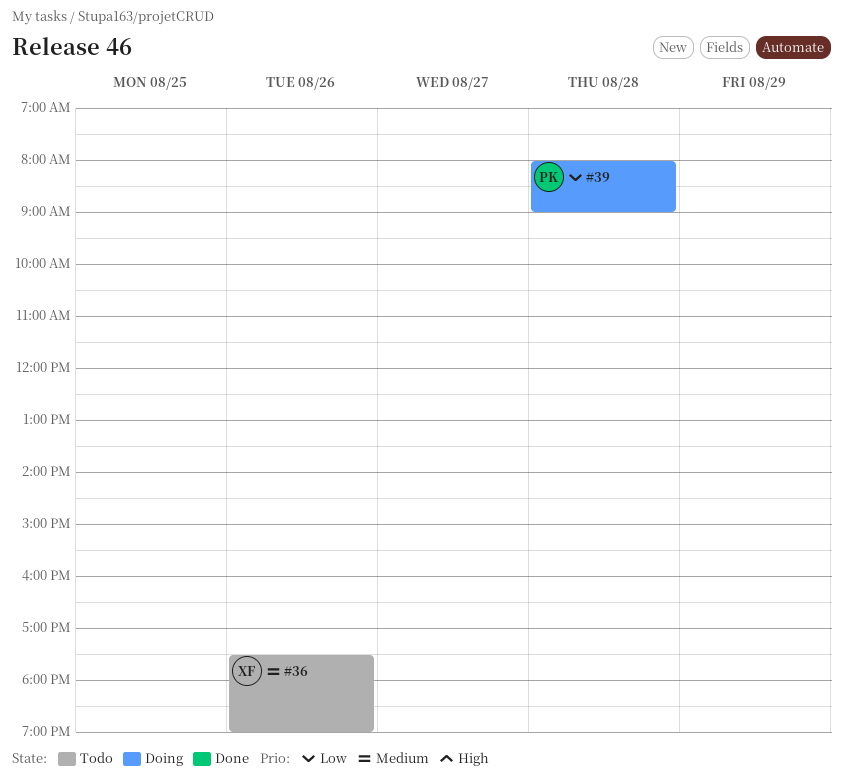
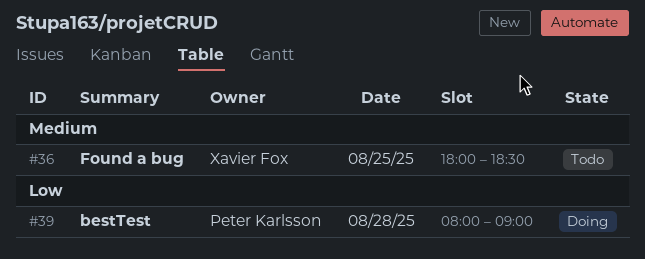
#36, day: Aug 26 -> Aug 25
#36, begins: 17:30 -> 18:00
#36, ends: 19:00 -> 18:30

